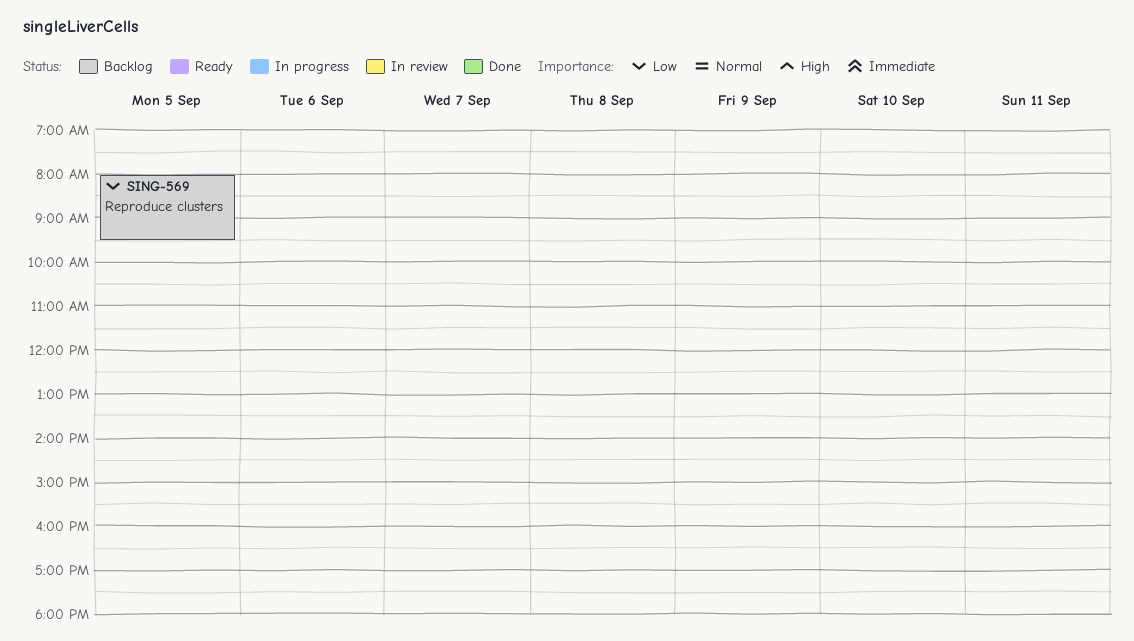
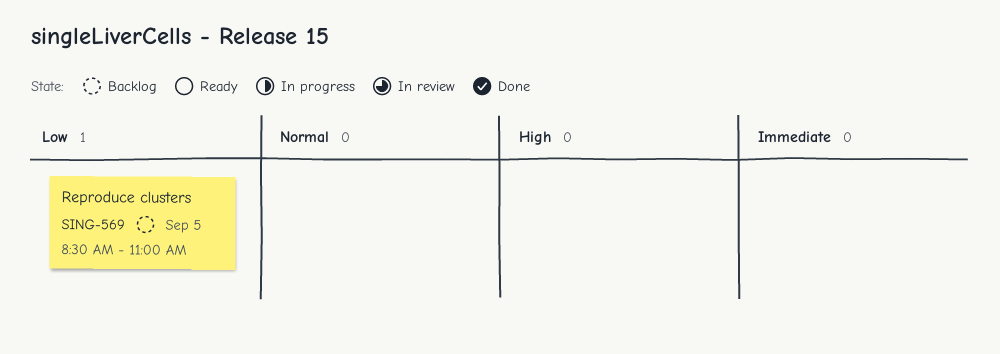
SING-569, begins: 08:00 -> 08:30
SING-569, ends: 09:30 -> 11:00

